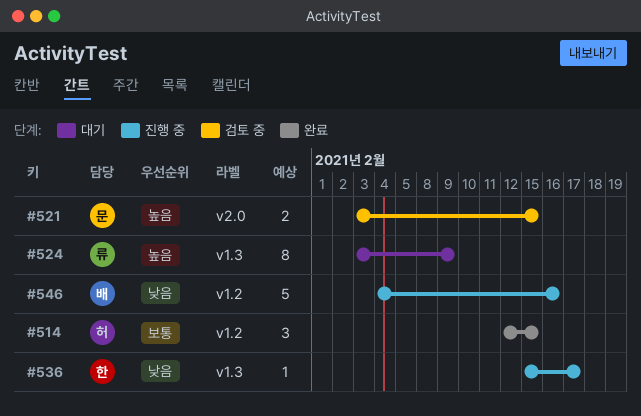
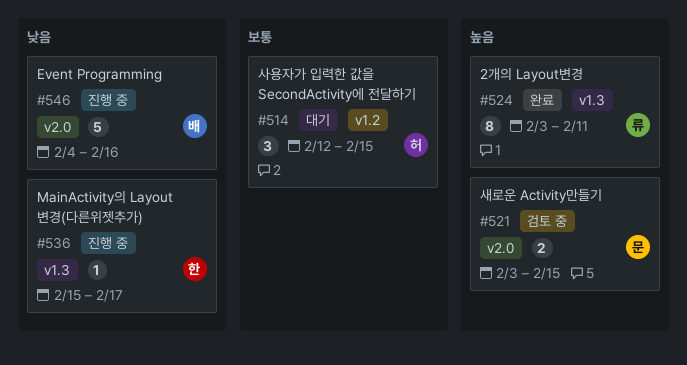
#514, status: 완료 -> 대기
#524, status: 대기 -> 완료
#524, due: Feb 9 -> Feb 11
#546, label: v1.2 -> v2.0

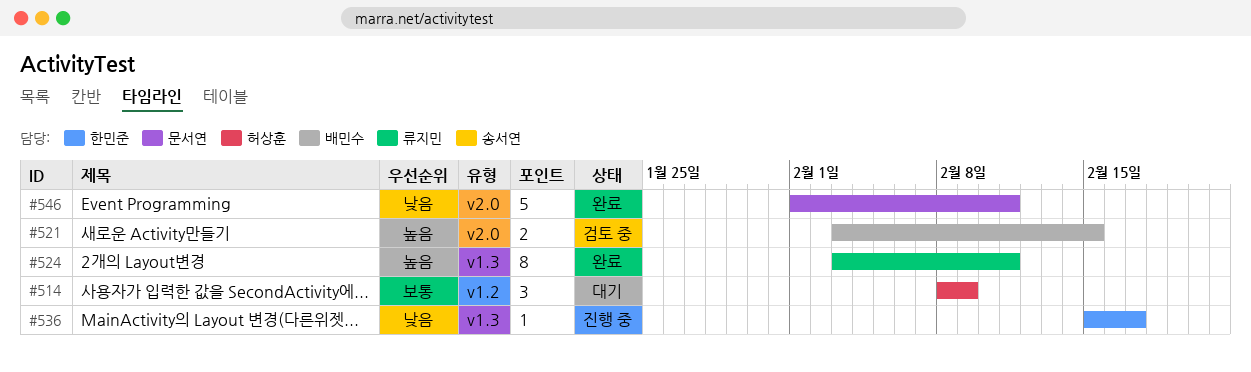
#514, start: Feb 12 -> Feb 8
#514, due: Feb 15 -> Feb 9
#521, owner: 문서연 -> 배민수
#546, status: 진행 중 -> 완료
#546, owner: 배민수 -> 문서연
#546, start: Feb 4 -> Feb 1
#546, due: Feb 16 -> Feb 11

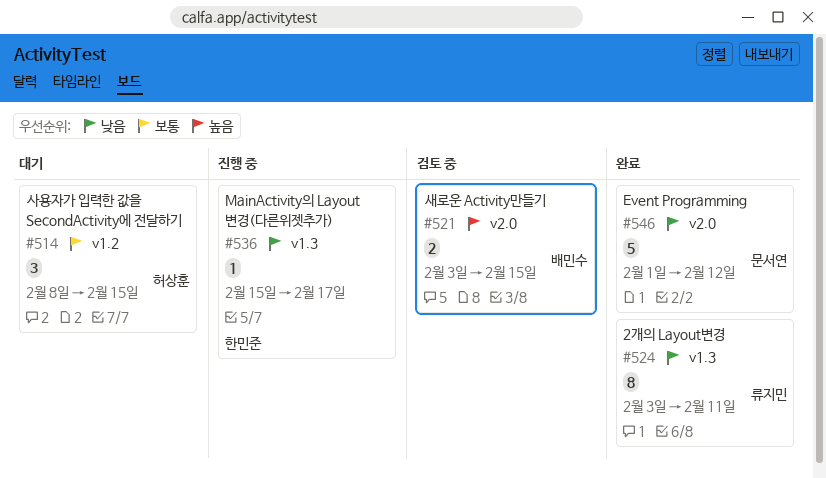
#514, due: Feb 9 -> Feb 15
#524, priority: 높음 -> 낮음
#546, due: Feb 11 -> Feb 12

